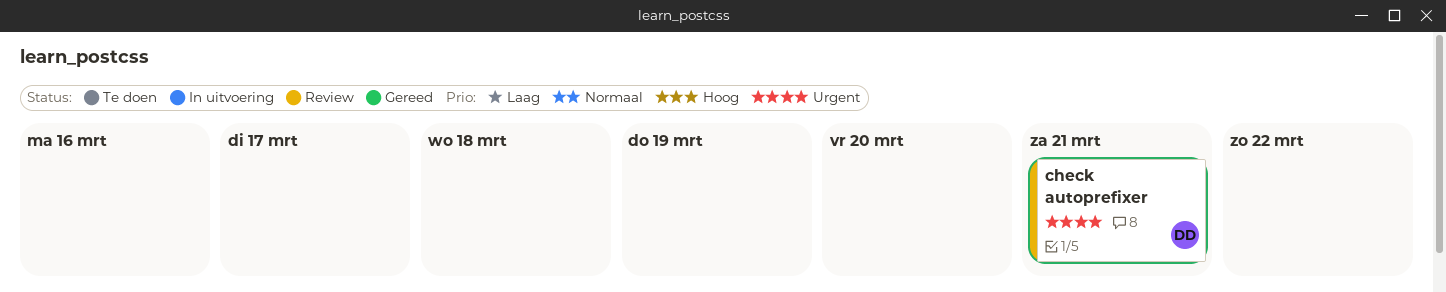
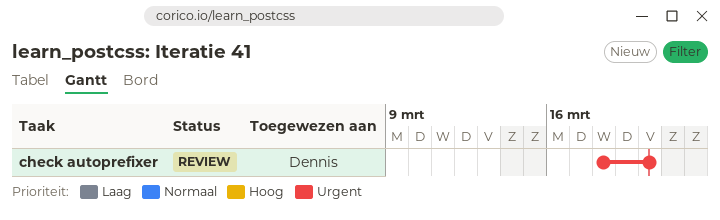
check autoprefixer, due: Mar 21 -> Mar 20

